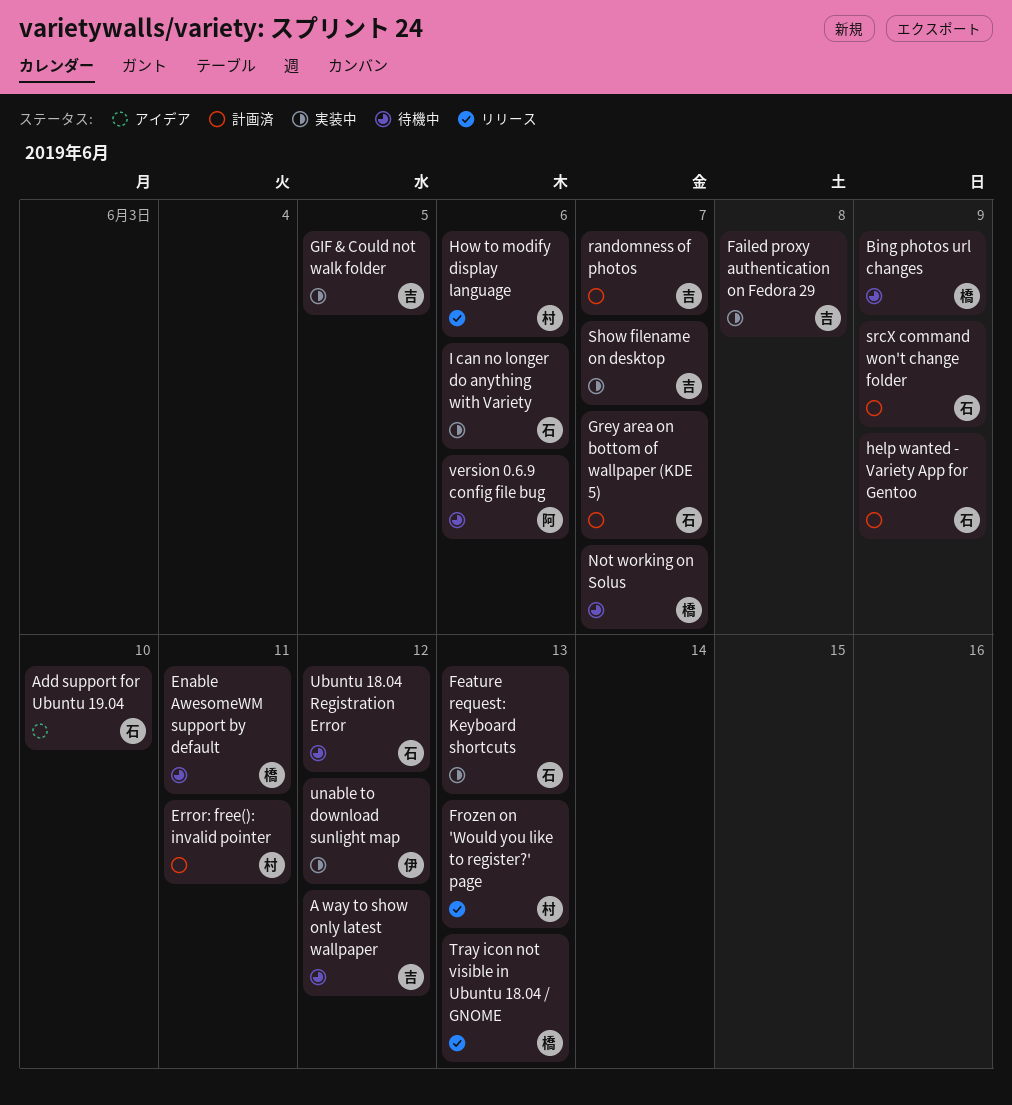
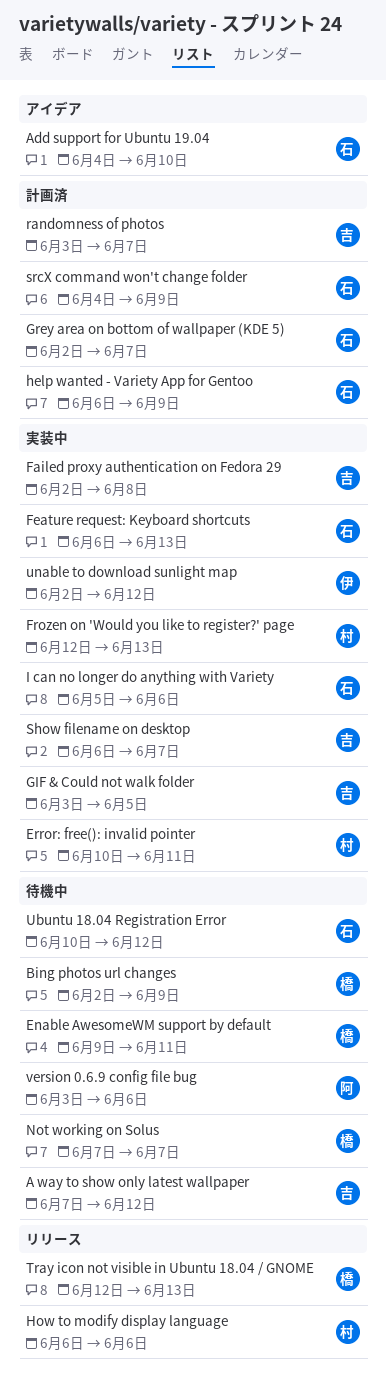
Error: free(): invalid pointer, status: 計画済 -> 実装中
Frozen on 'Would you like to register?' page, status: リリース -> 実装中

